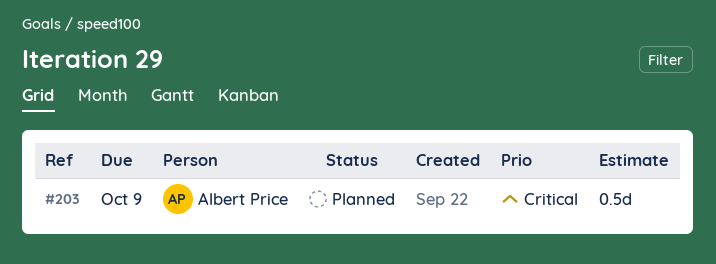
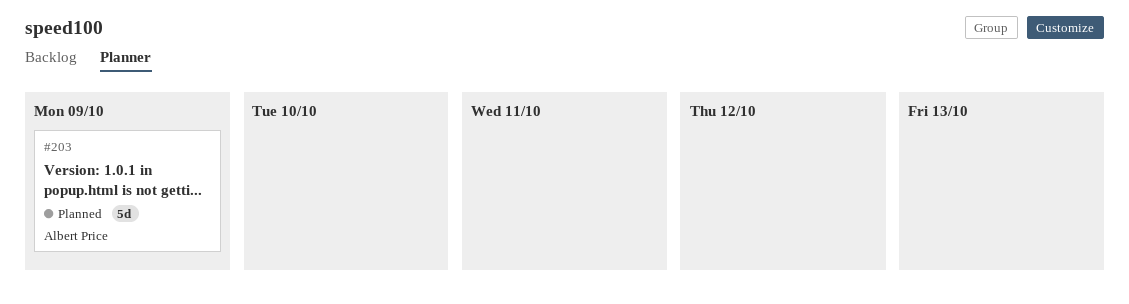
#203, estimate: 0.5d -> 5d

